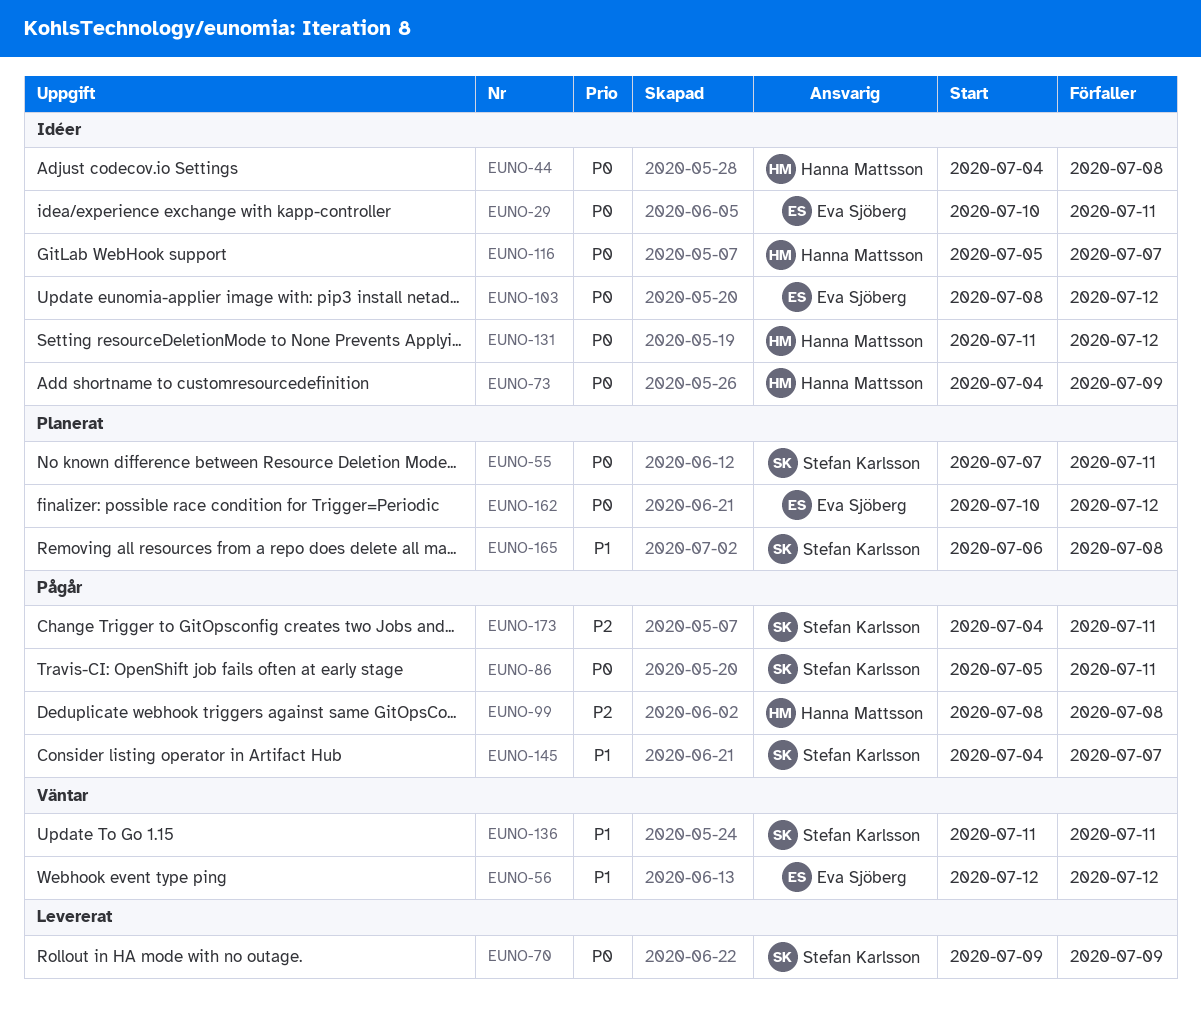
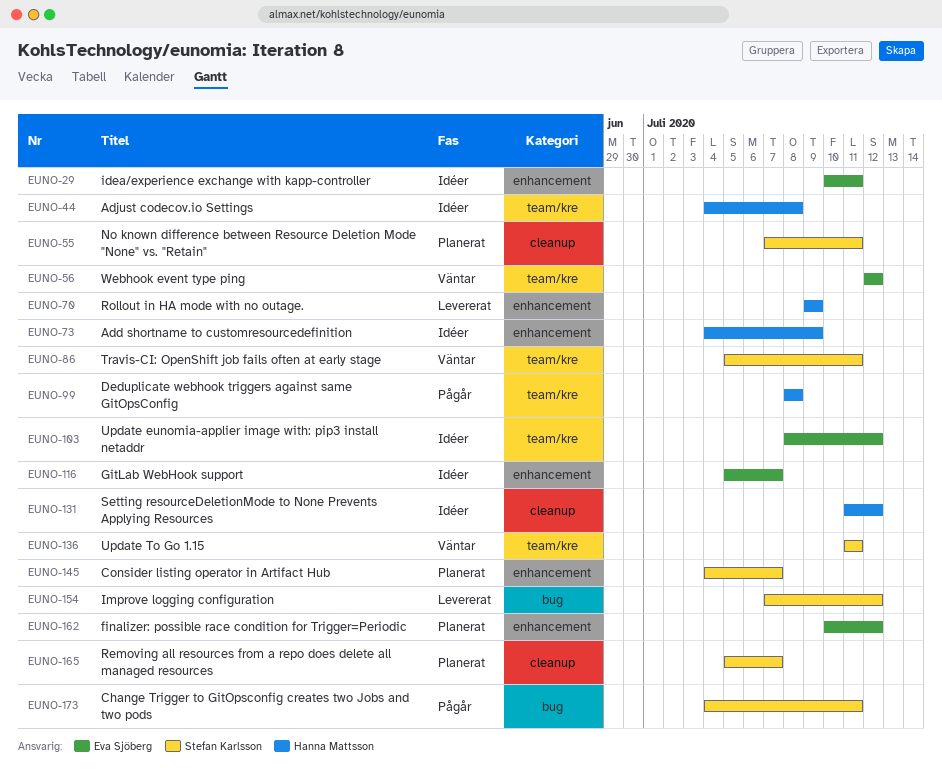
EUNO-70, owner: Stefan Karlsson -> Hanna Mattsson
EUNO-86, status: Pågår -> Väntar
EUNO-116, owner: Hanna Mattsson -> Eva Sjöberg
EUNO-145, status: Pågår -> Planerat
EUNO-154: none -> present
EUNO-165, start: Jul 6 -> Jul 5
EUNO-165, due: Jul 8 -> Jul 7

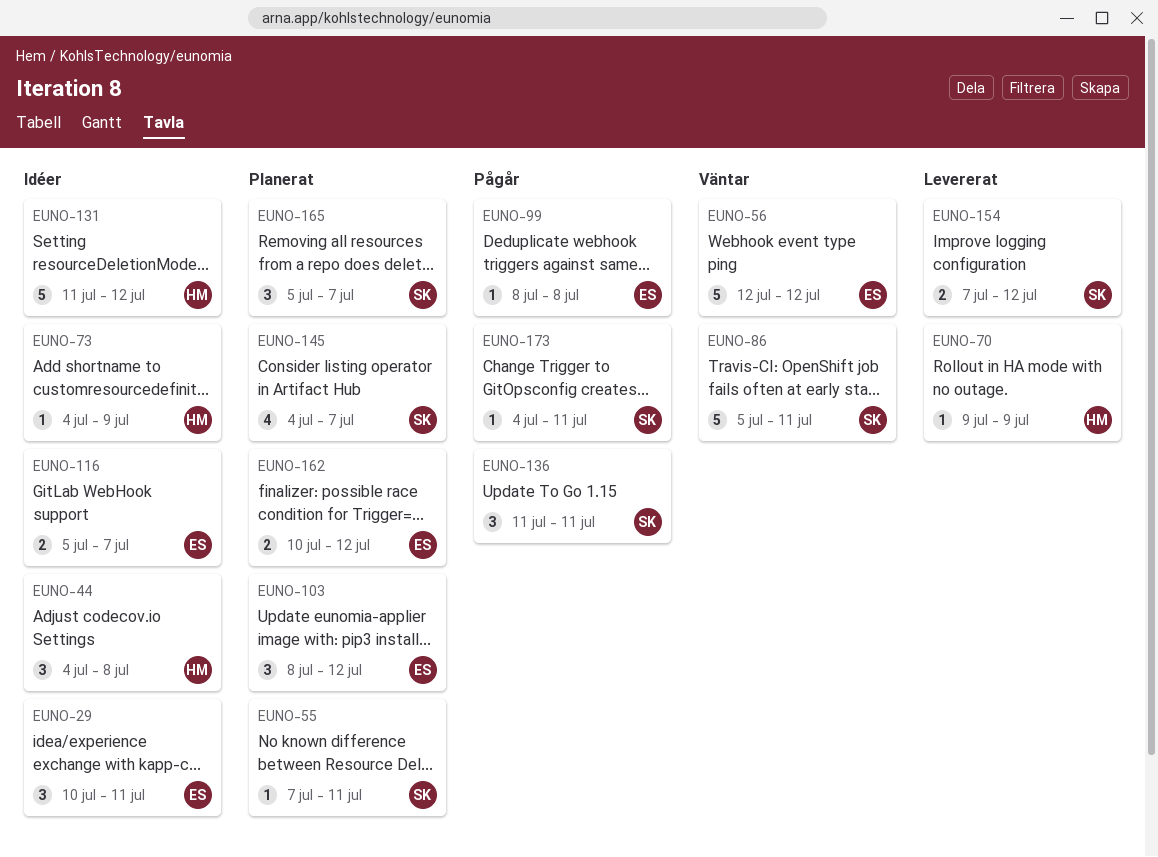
EUNO-99, owner: Hanna Mattsson -> Eva Sjöberg
EUNO-103, status: Idéer -> Planerat
EUNO-136, status: Väntar -> Pågår

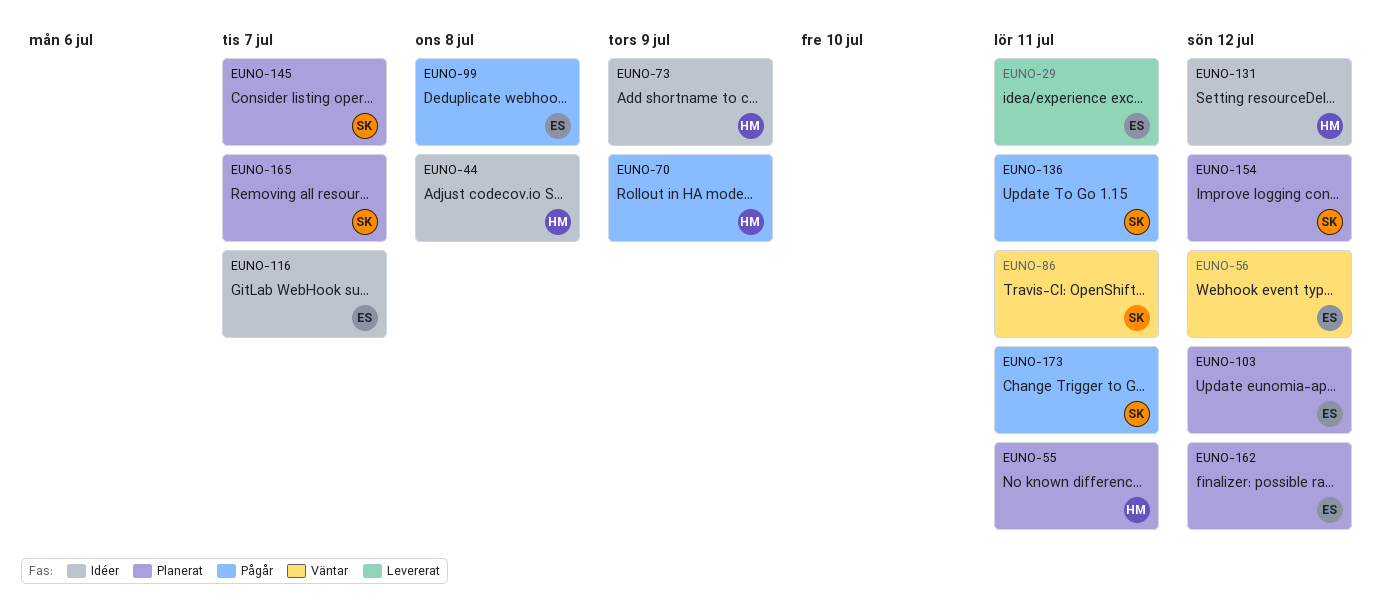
EUNO-29, status: Idéer -> Levererat
EUNO-55, owner: SK -> HM
EUNO-70, status: Levererat -> Pågår
EUNO-154, status: Levererat -> Planerat

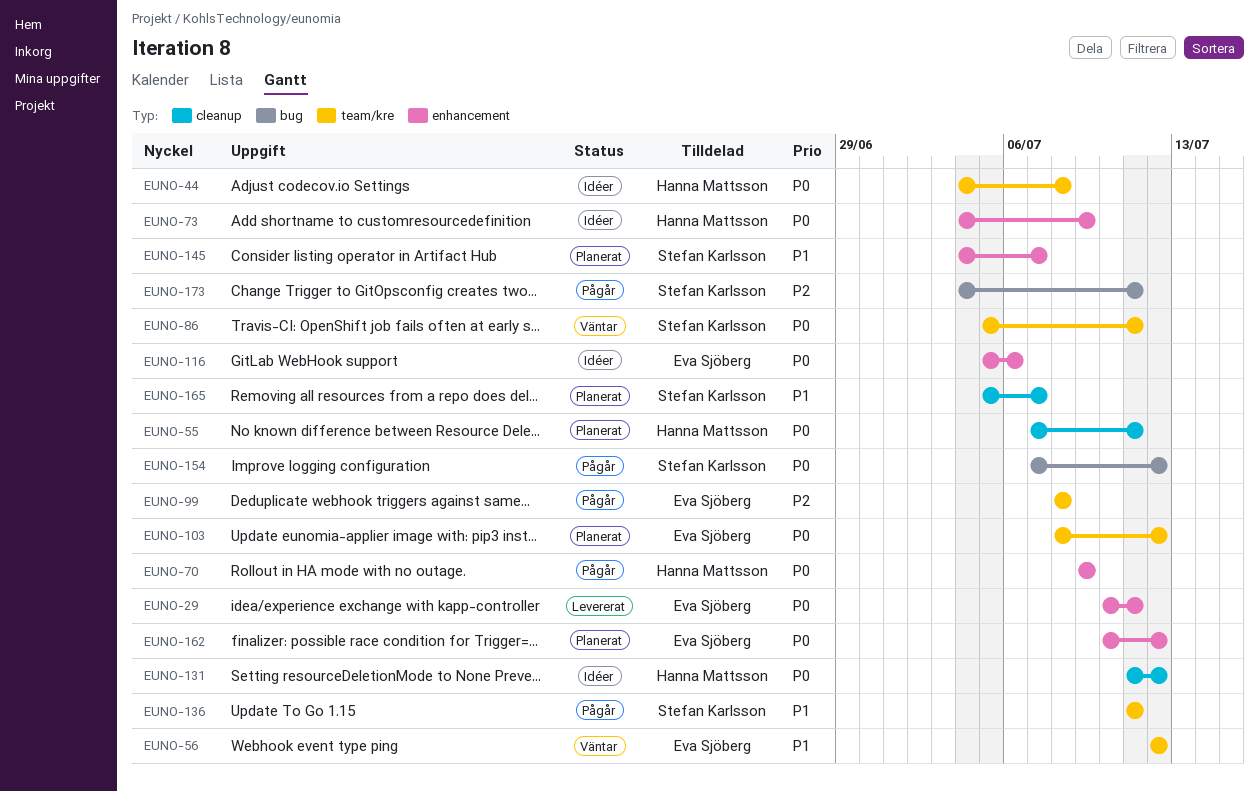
EUNO-116, due: Jul 7 -> Jul 6
EUNO-154, status: Planerat -> Pågår

